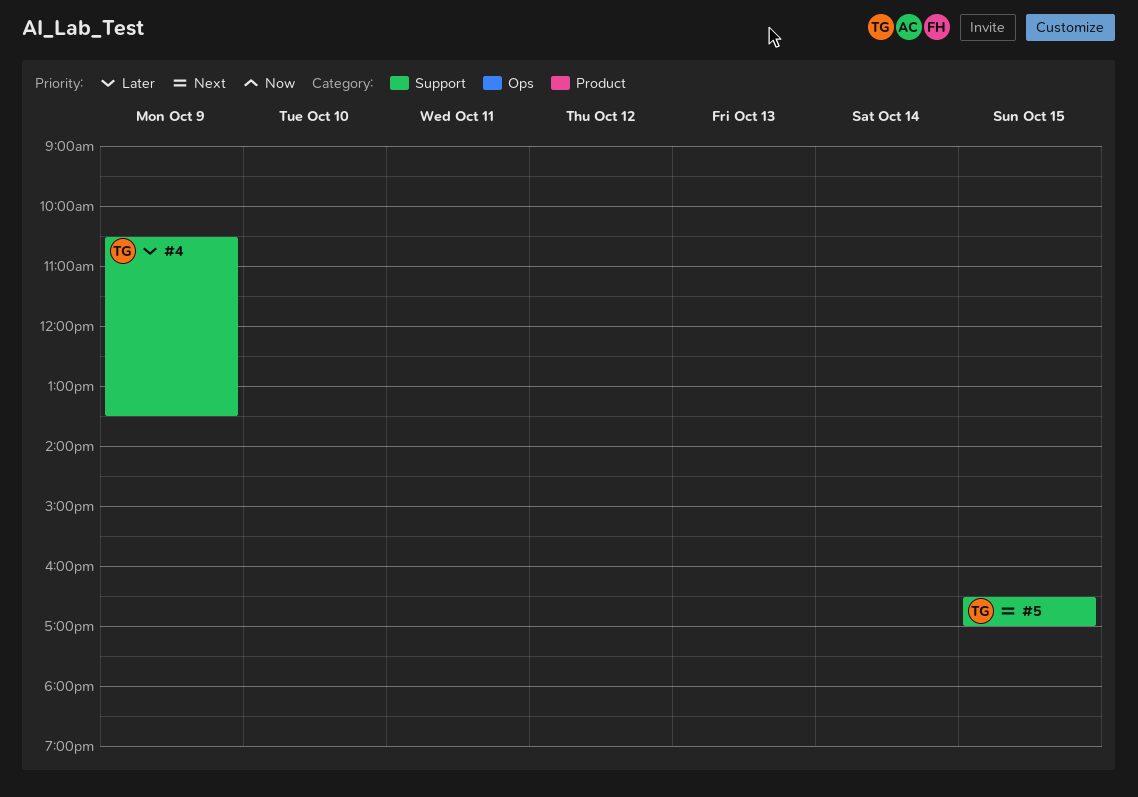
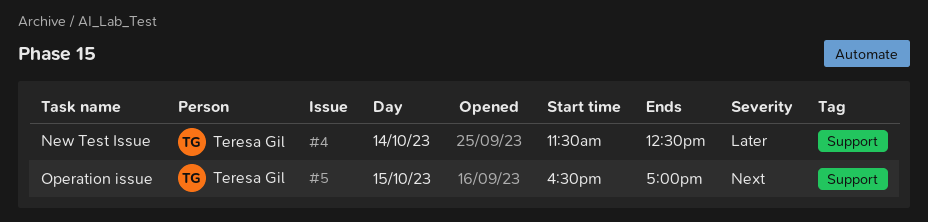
#4, day: Oct 9 -> Oct 14
#4, begins: 10:30 -> 11:30
#4, ends: 13:30 -> 12:30

